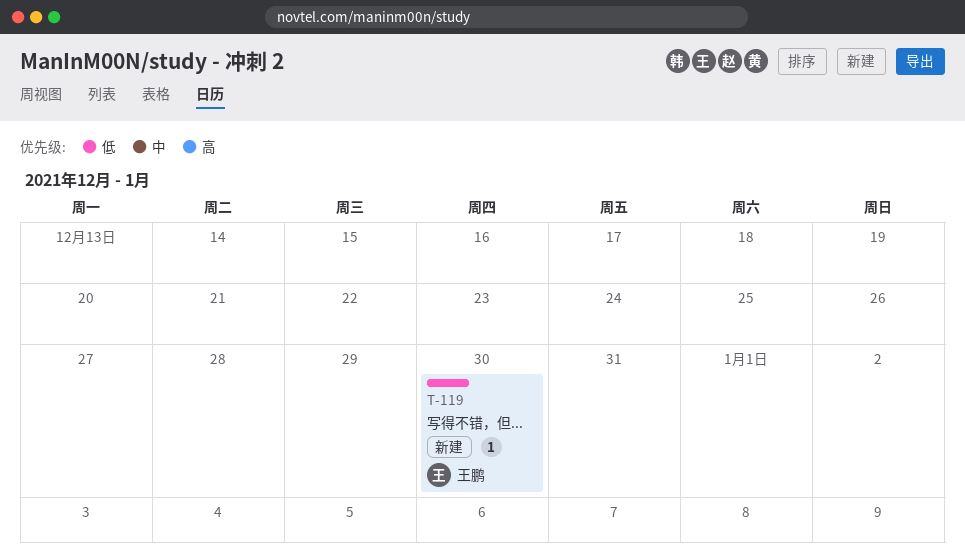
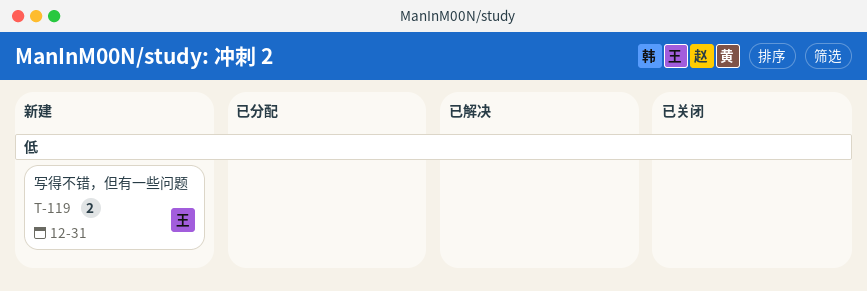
T-119, estimate: 1 -> 2
T-119, due: Dec 30 -> Dec 31

